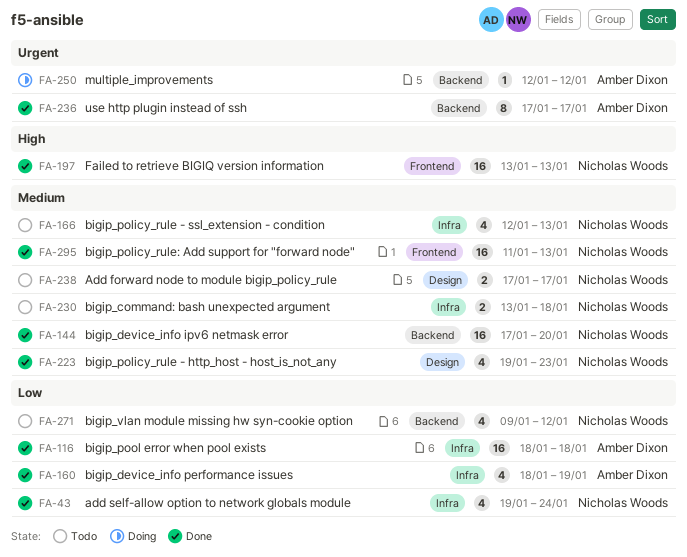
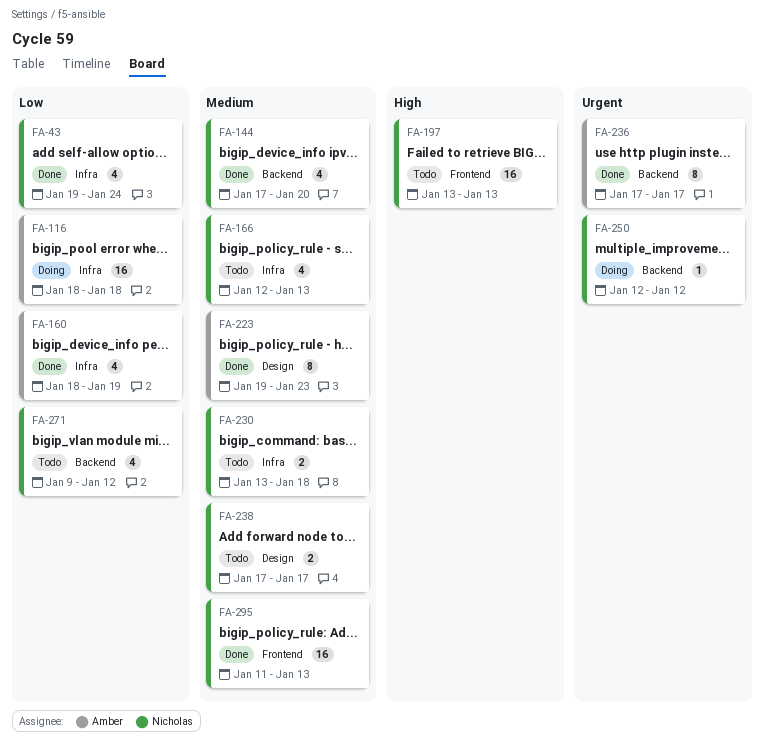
FA-116, status: Done -> Doing
FA-144, estimate: 16 -> 4
FA-197, status: Done -> Todo
FA-223, owner: Nicholas Woods -> Amber Dixon
FA-223, estimate: 4 -> 8
FA-250, owner: Amber Dixon -> Nicholas Woods

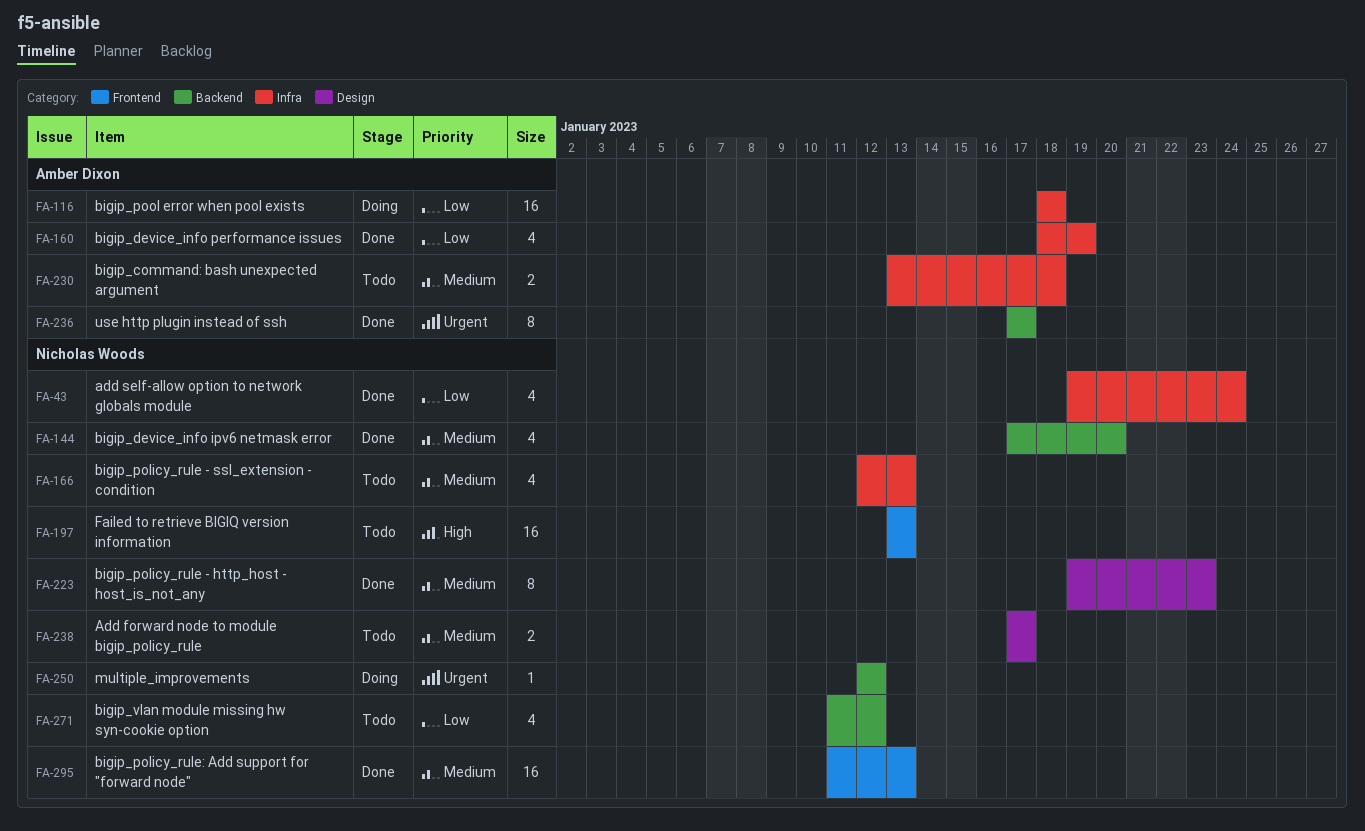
FA-223, owner: Amber Dixon -> Nicholas Woods
FA-230, owner: Nicholas Woods -> Amber Dixon
FA-271, start: Jan 9 -> Jan 11

